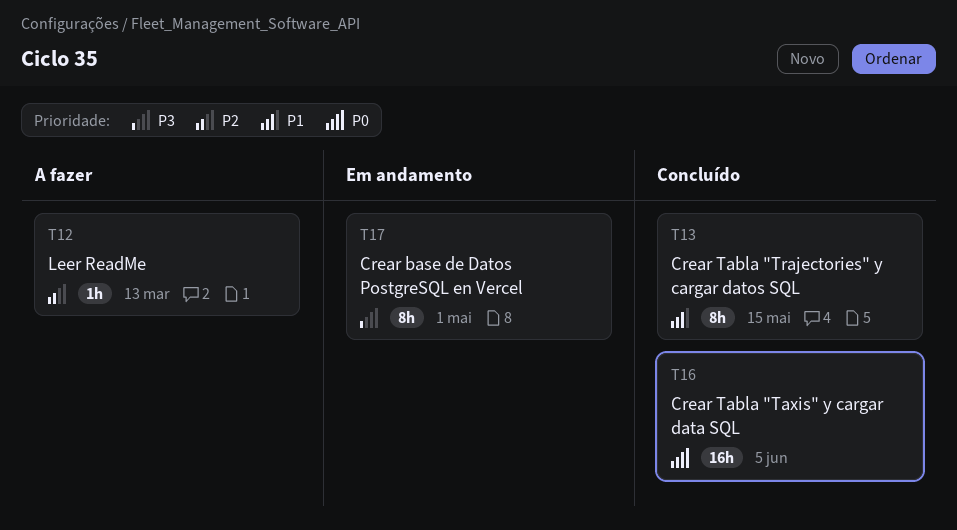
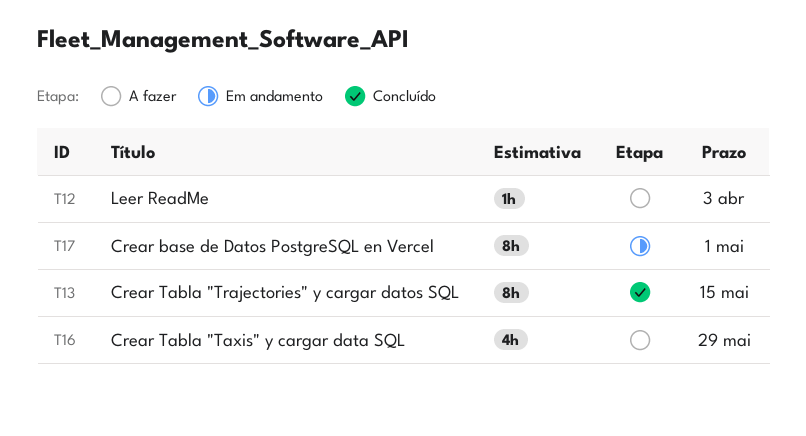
T12, due: Mar 13 -> Apr 3
T16, status: Concluído -> A fazer
T16, estimate: 16h -> 4h
T16, due: Jun 5 -> May 29

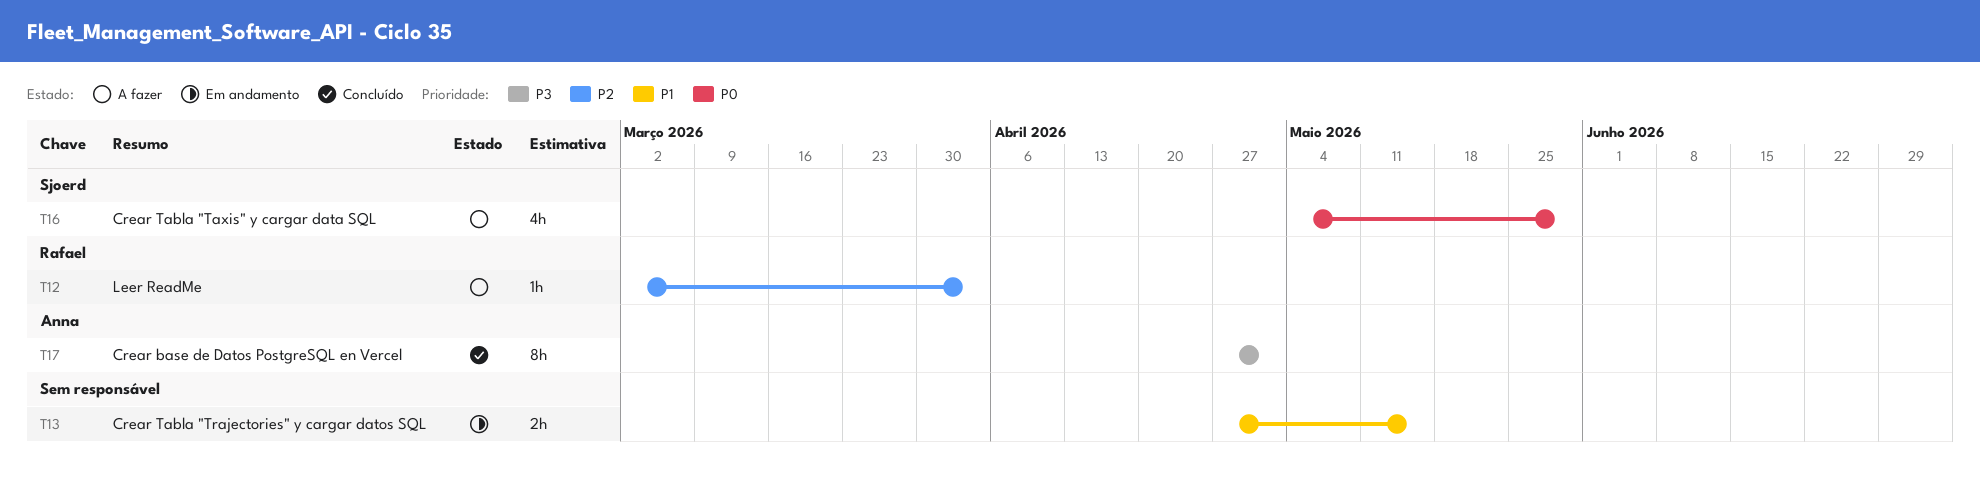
T13, status: Concluído -> Em andamento
T13, estimate: 8h -> 2h
T17, status: Em andamento -> Concluído

